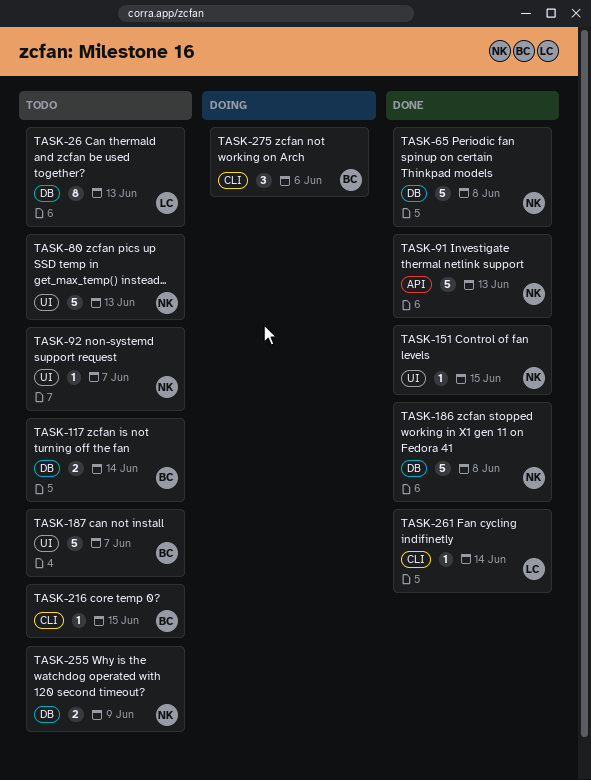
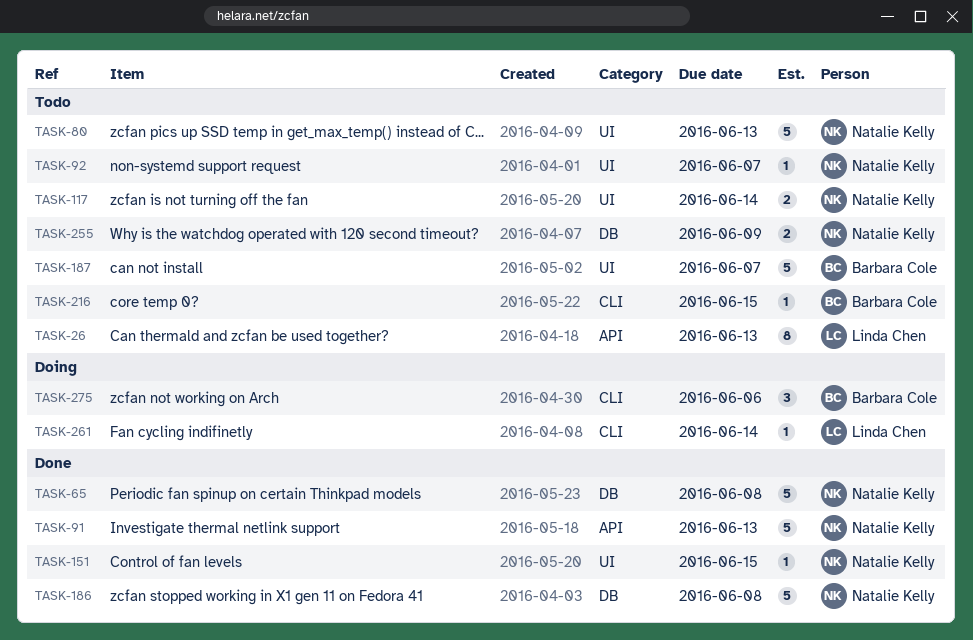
TASK-26, label: DB -> API
TASK-117, owner: Barbara Cole -> Natalie Kelly
TASK-117, label: DB -> UI
TASK-261, status: Done -> Doing

